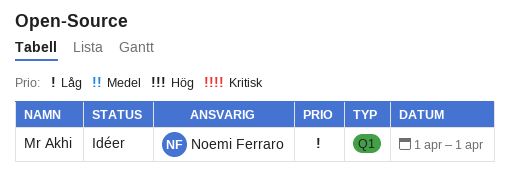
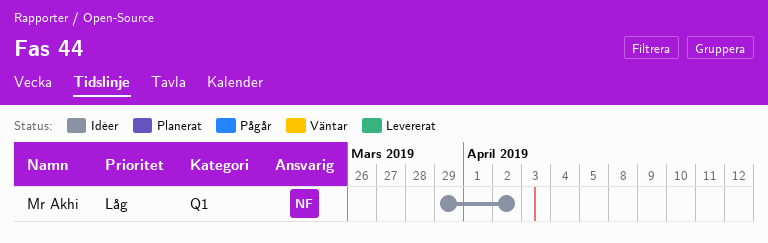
Mr Akhi, start: Apr 1 -> Mar 29
Mr Akhi, due: Apr 1 -> Apr 2

